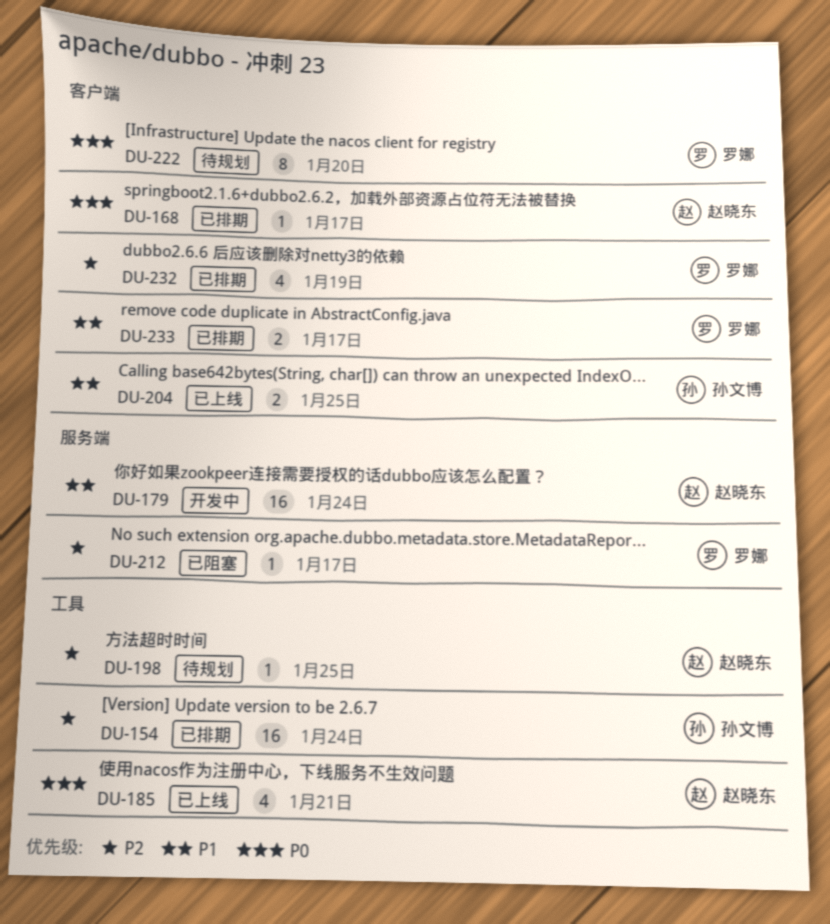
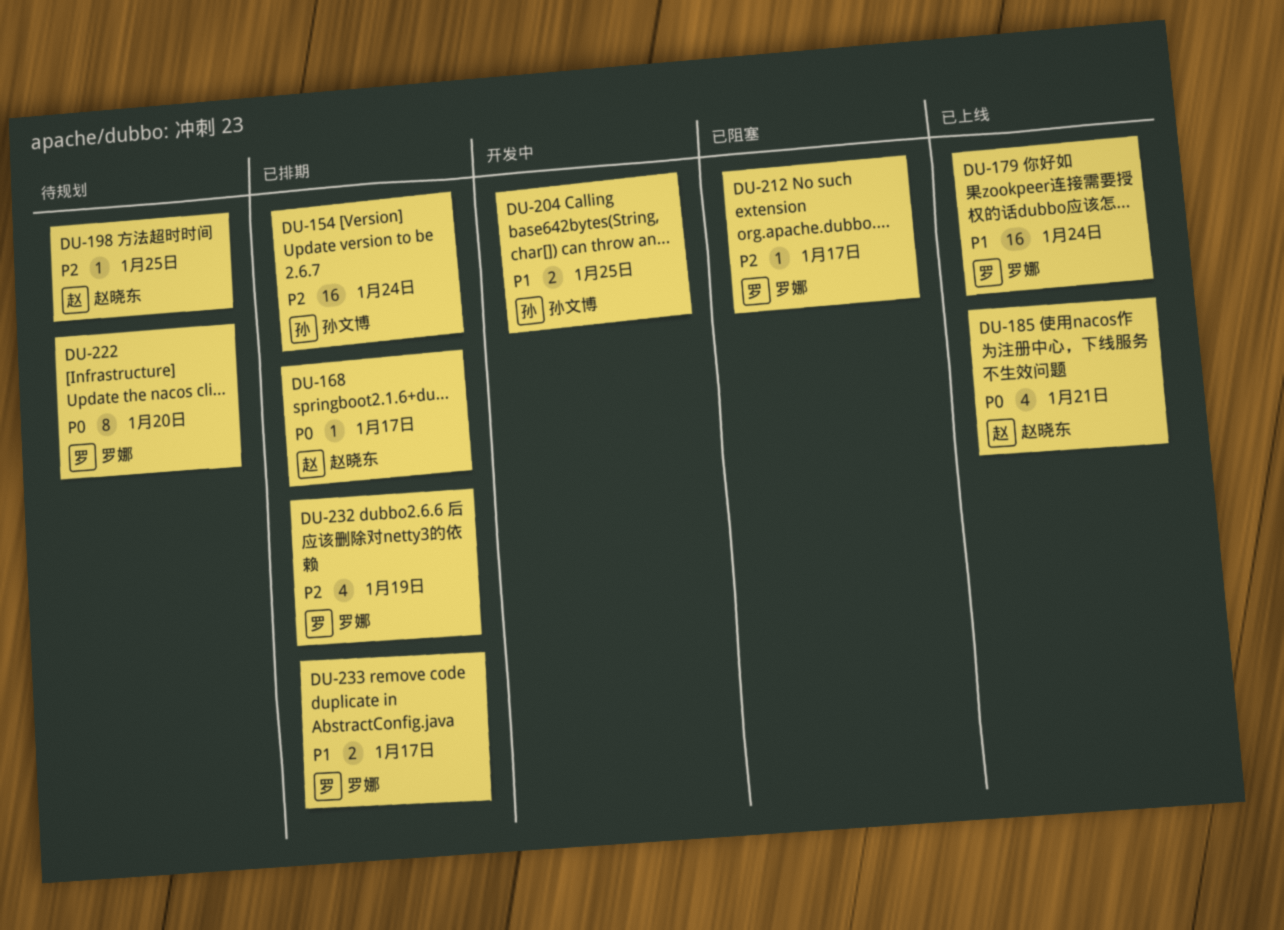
DU-179, status: 开发中 -> 已上线
DU-179, owner: 赵晓东 -> 罗娜
DU-204, status: 已上线 -> 开发中

